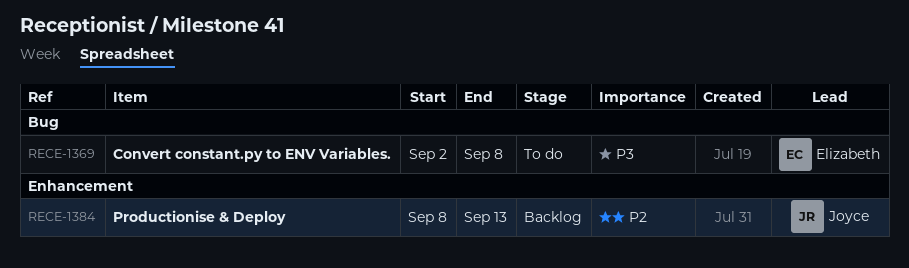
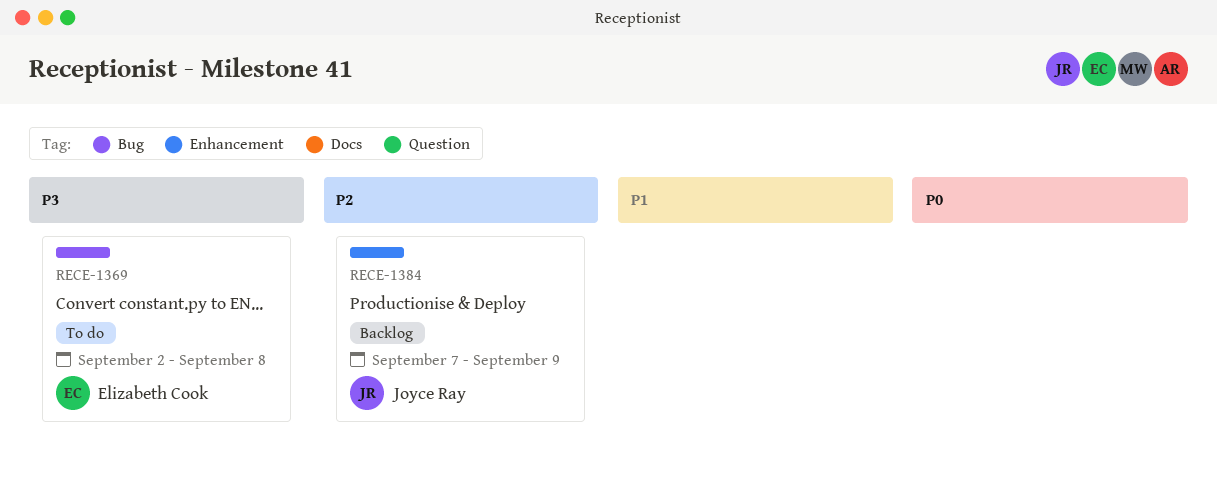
RECE-1384, start: Sep 8 -> Sep 7
RECE-1384, due: Sep 13 -> Sep 9

